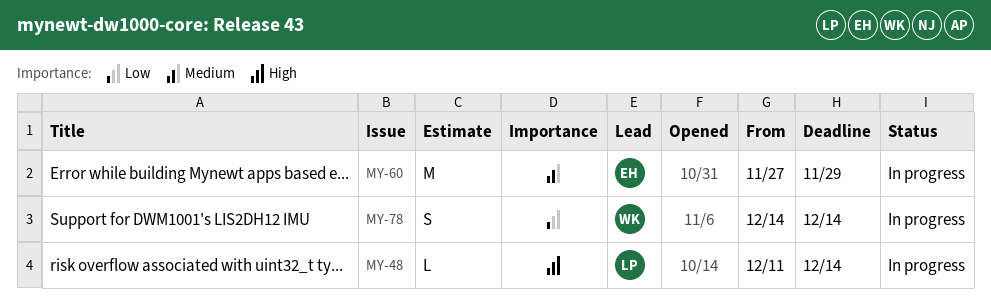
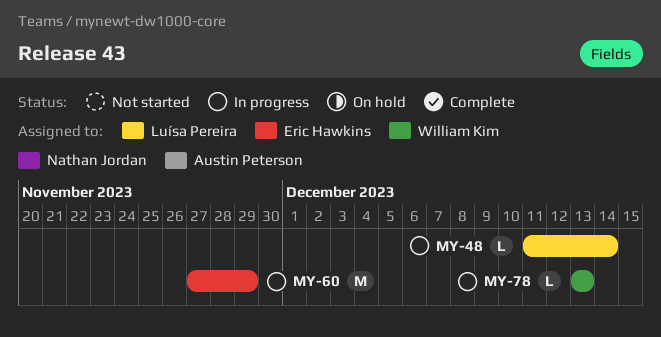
MY-78, estimate: S -> L
MY-78, start: Dec 14 -> Dec 13
MY-78, due: Dec 14 -> Dec 13

